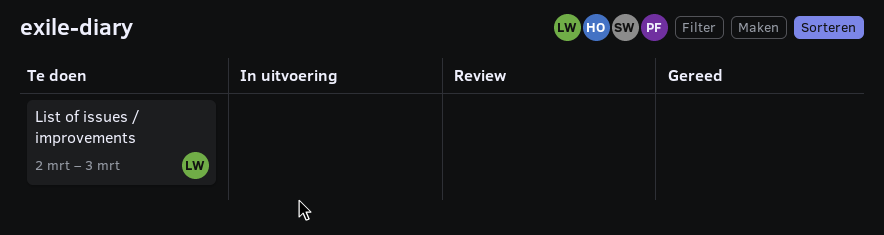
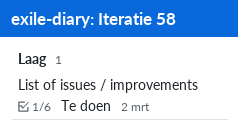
List of issues / improvements, due: Mar 3 -> Mar 2

